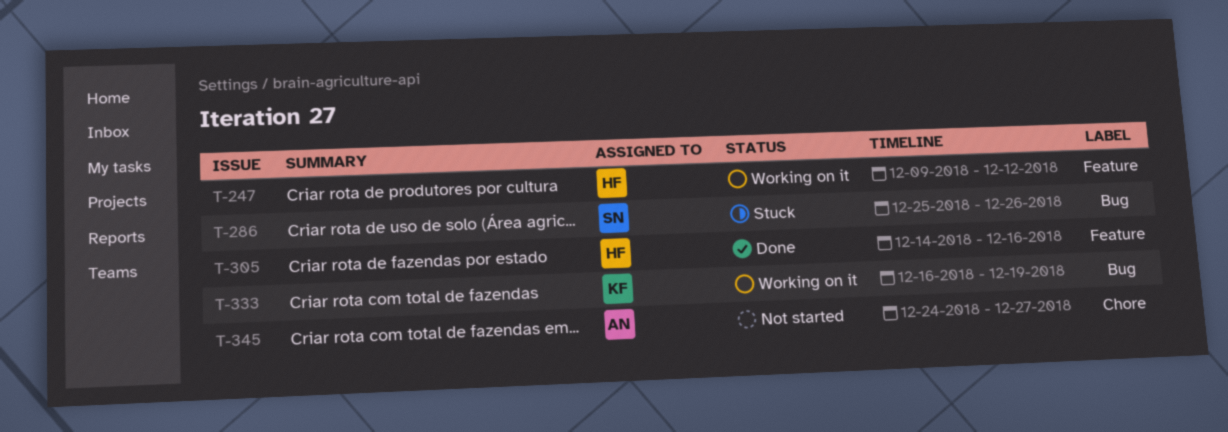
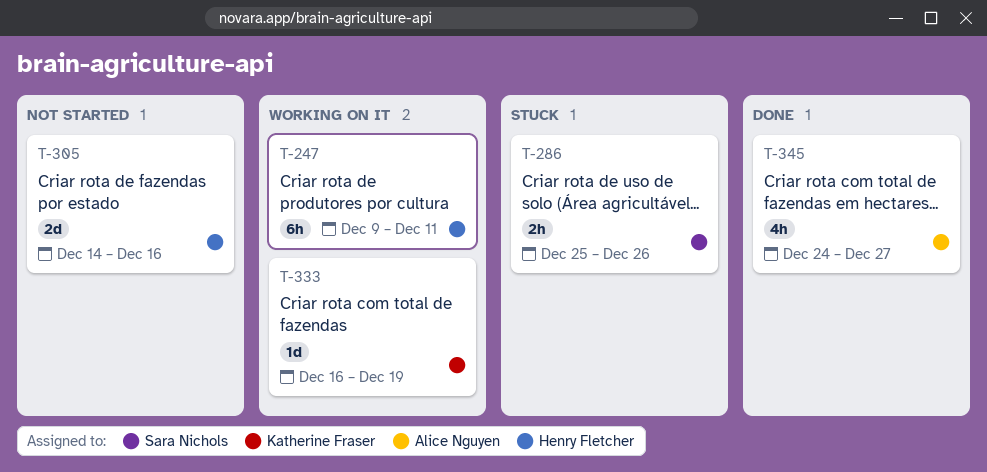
T-247, due: Dec 12 -> Dec 11
T-305, status: Done -> Not started
T-345, status: Not started -> Done

